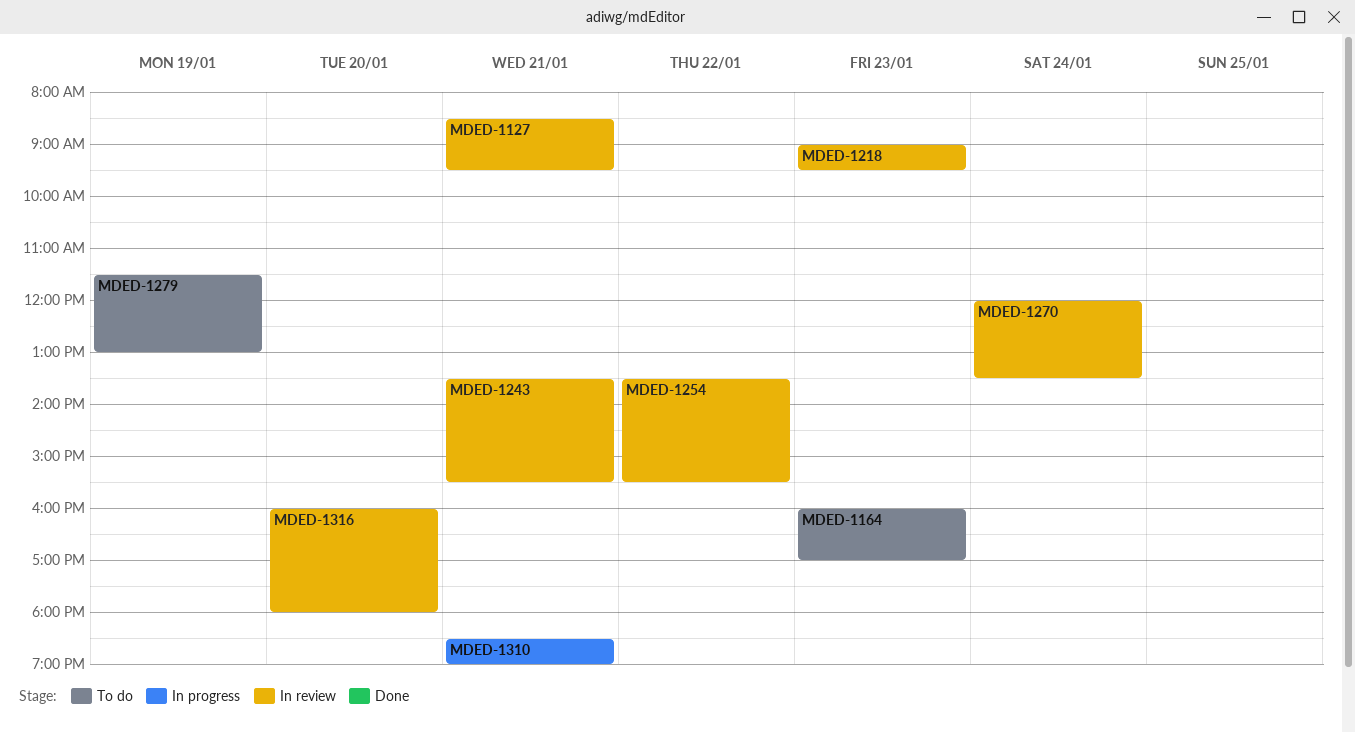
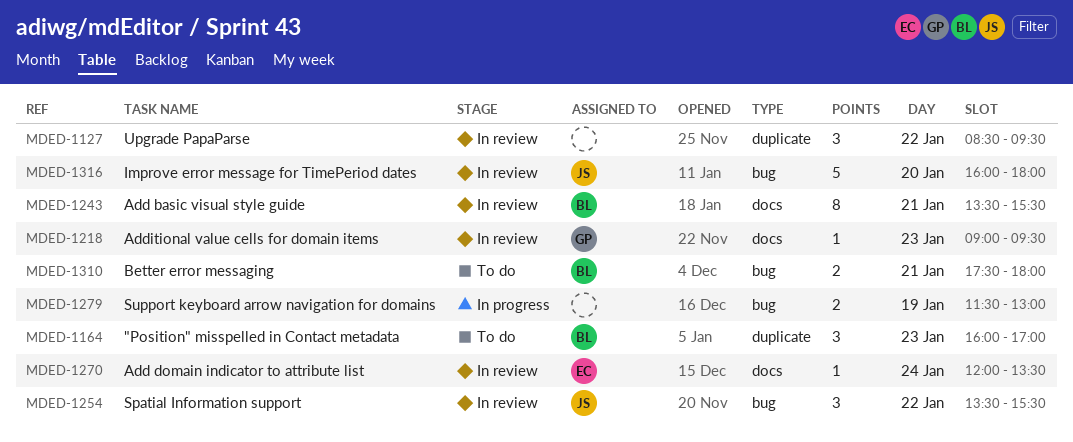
MDED-1127, day: Jan 21 -> Jan 22
MDED-1279, status: To do -> In progress
MDED-1310, status: In progress -> To do
MDED-1310, begins: 18:30 -> 17:30
MDED-1310, ends: 19:00 -> 18:00

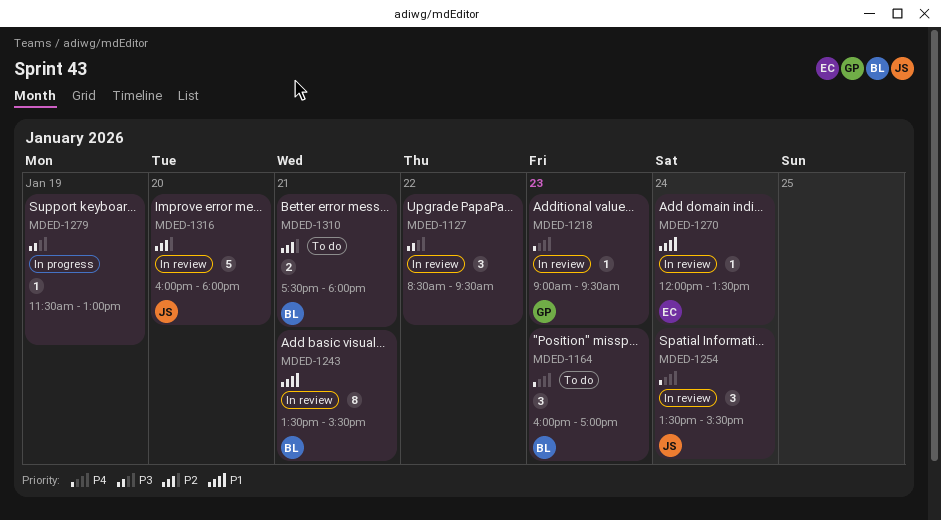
MDED-1254, day: Jan 22 -> Jan 24
MDED-1279, estimate: 2 -> 1

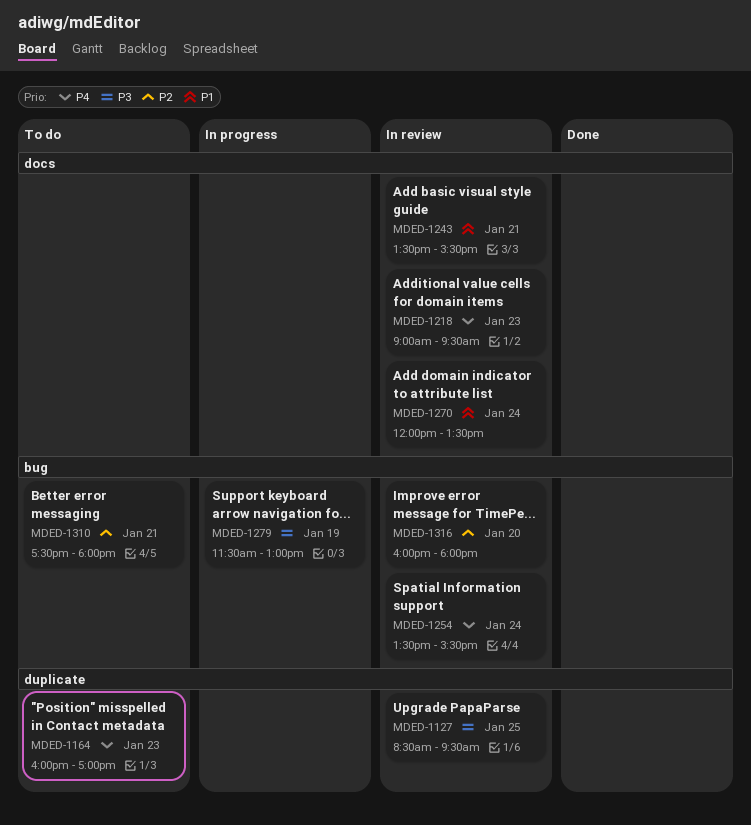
MDED-1127, day: Jan 22 -> Jan 25

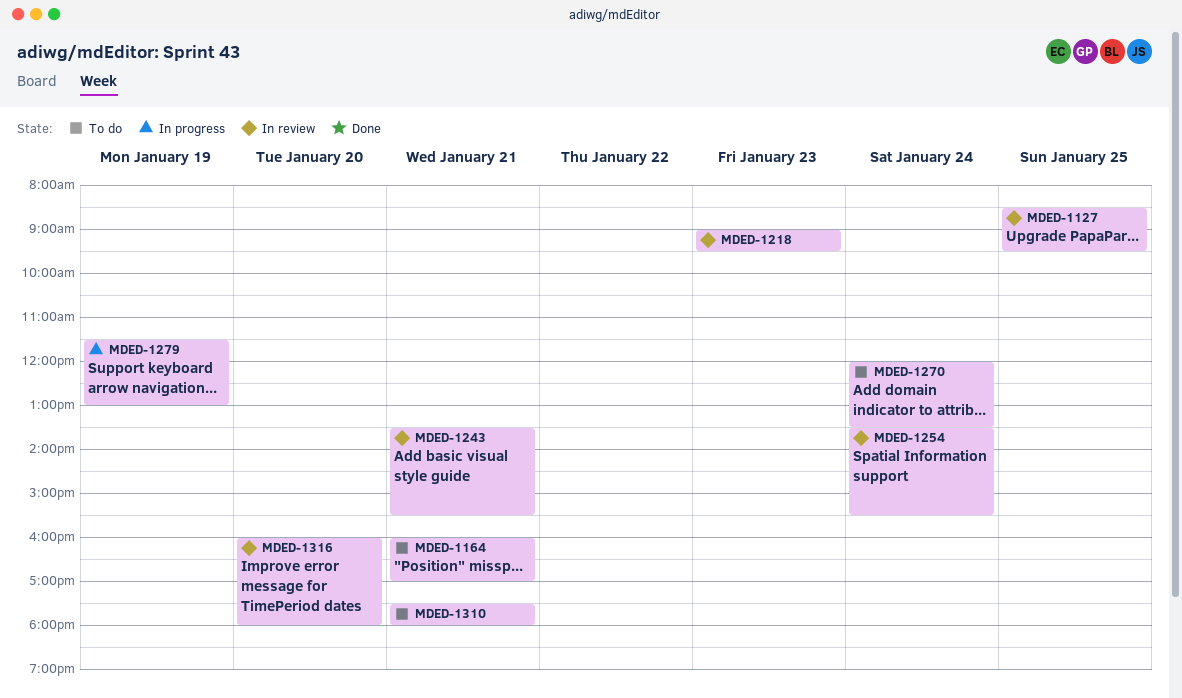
MDED-1164, day: Jan 23 -> Jan 21
MDED-1270, status: In review -> To do

